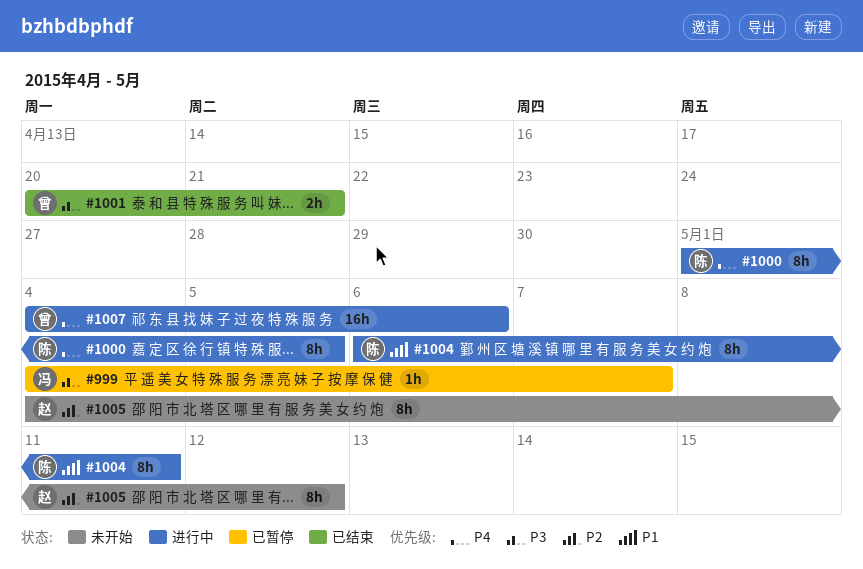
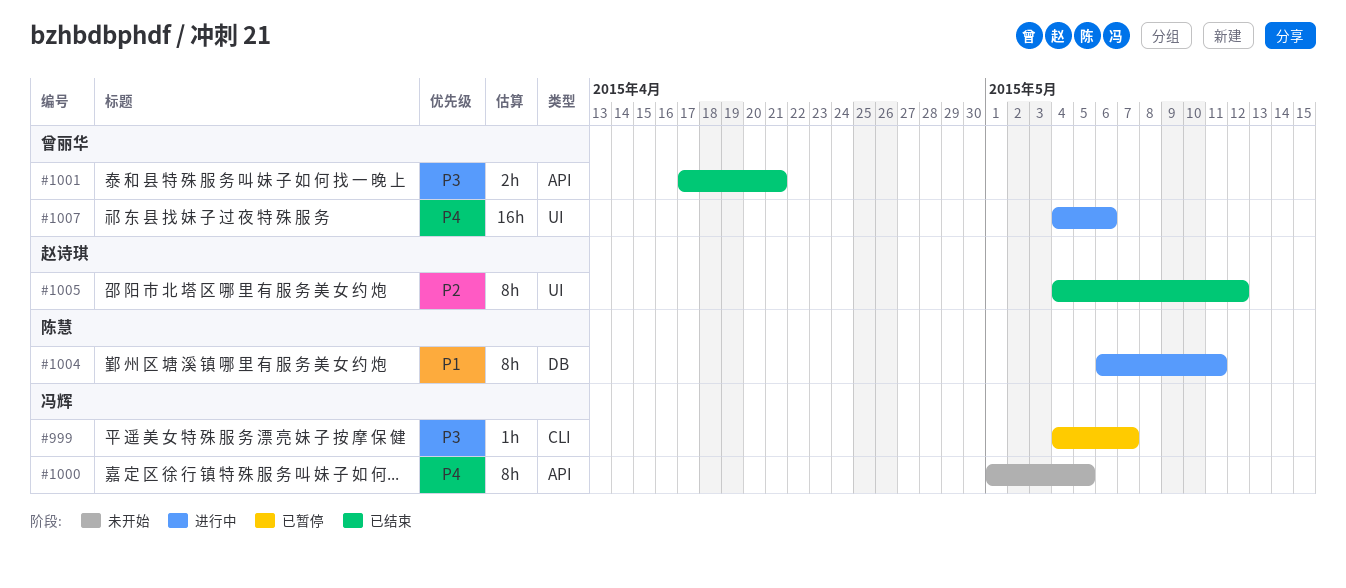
#1000, status: 进行中 -> 未开始
#1000, owner: 陈慧 -> 冯辉
#1001, start: Apr 20 -> Apr 17
#1005, status: 未开始 -> 已结束

